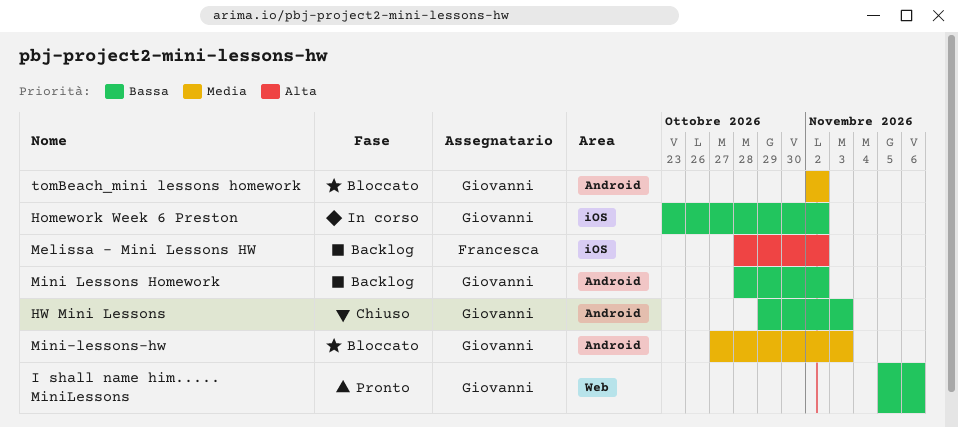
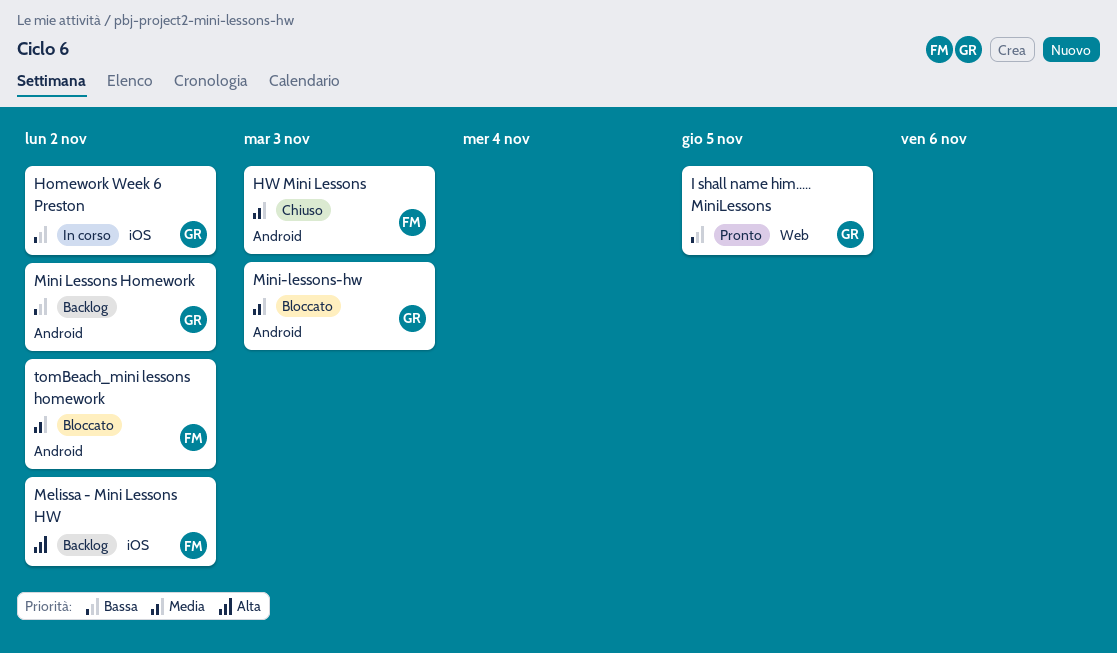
HW Mini Lessons, owner: Giovanni -> Francesca
HW Mini Lessons, priority: Bassa -> Media
I shall name him..... MiniLessons, due: Nov 6 -> Nov 5
tomBeach_mini lessons homework, owner: Giovanni -> Francesca

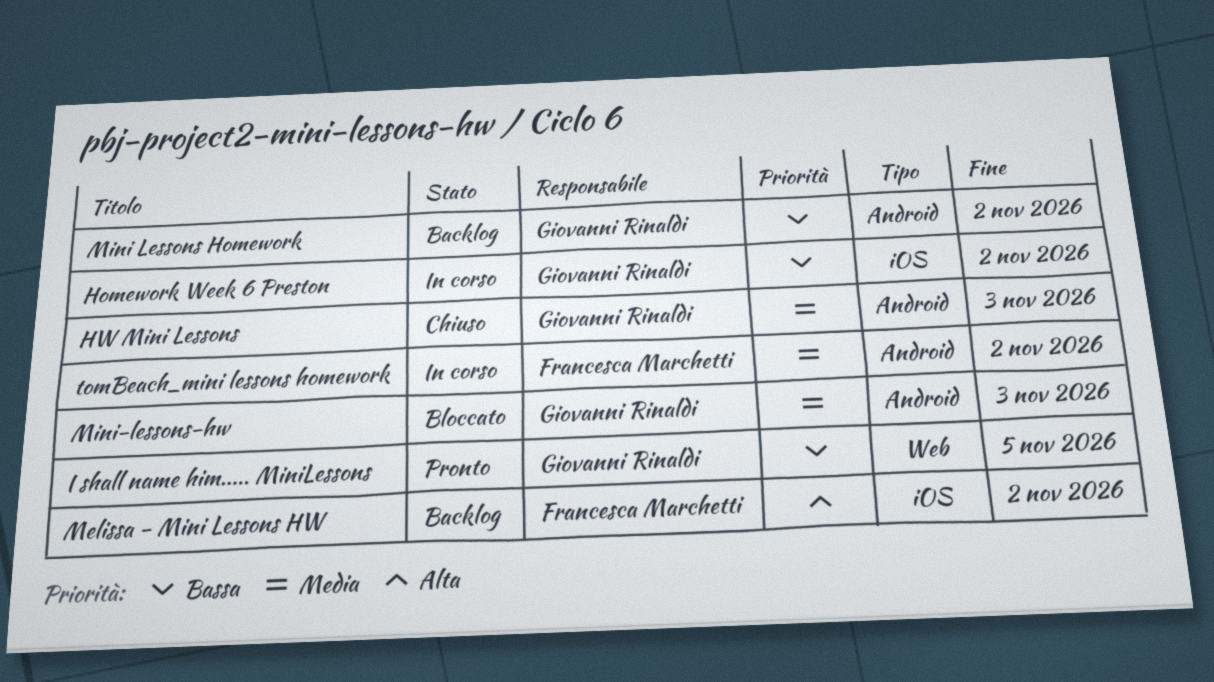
HW Mini Lessons, owner: Francesca Marchetti -> Giovanni Rinaldi
tomBeach_mini lessons homework, status: Bloccato -> In corso

